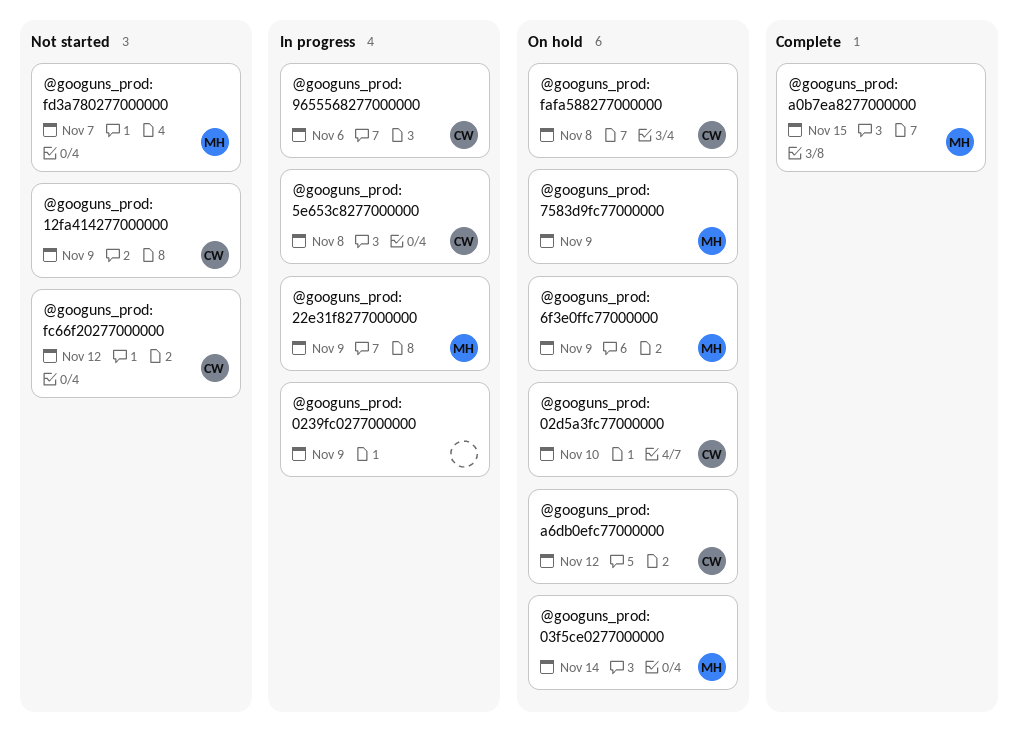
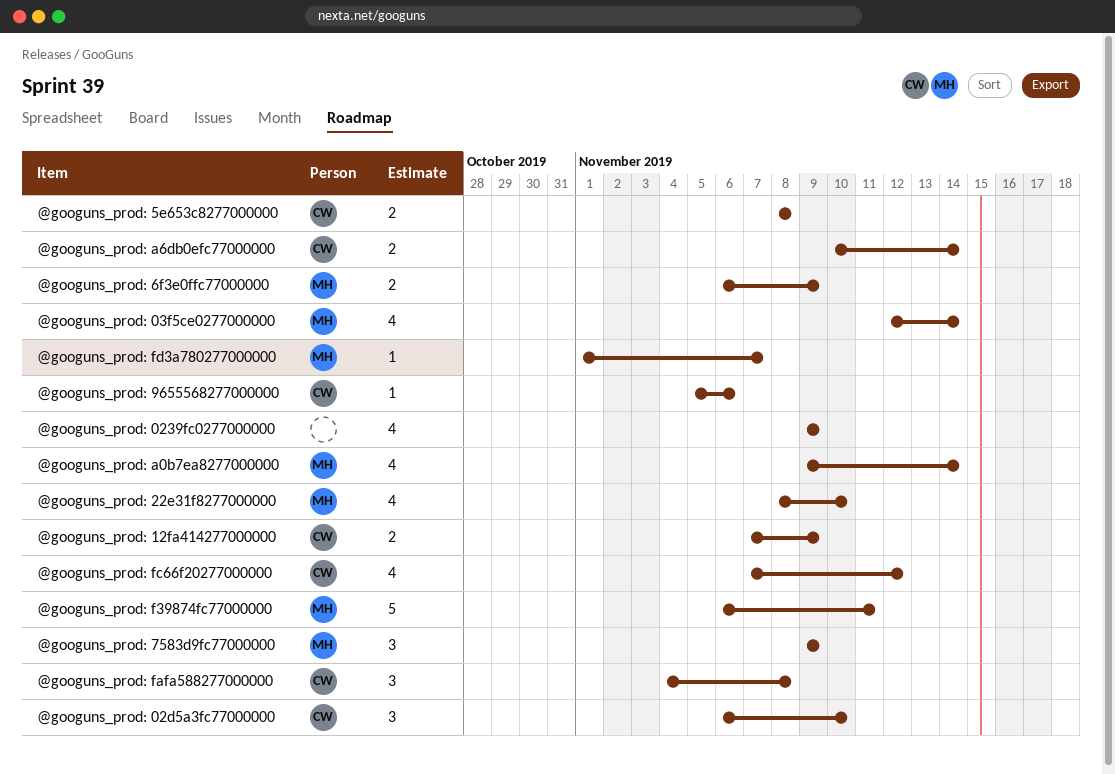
@googuns_prod: 22e31f8277000000, due: Nov 9 -> Nov 10
@googuns_prod: a0b7ea8277000000, due: Nov 15 -> Nov 14
@googuns_prod: a6db0efc77000000, due: Nov 12 -> Nov 14
@googuns_prod: f39874fc77000000: none -> present

